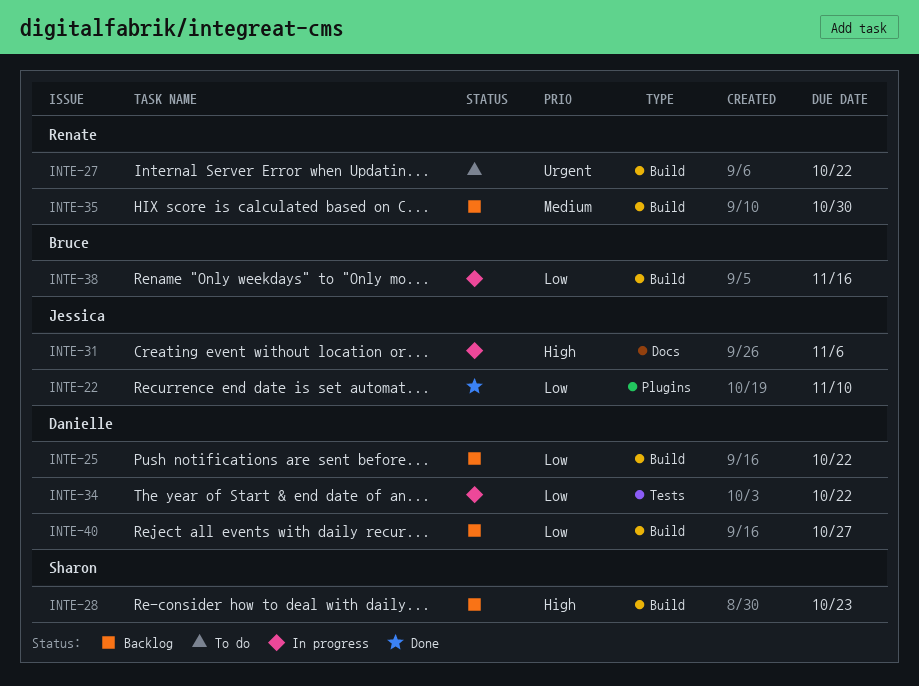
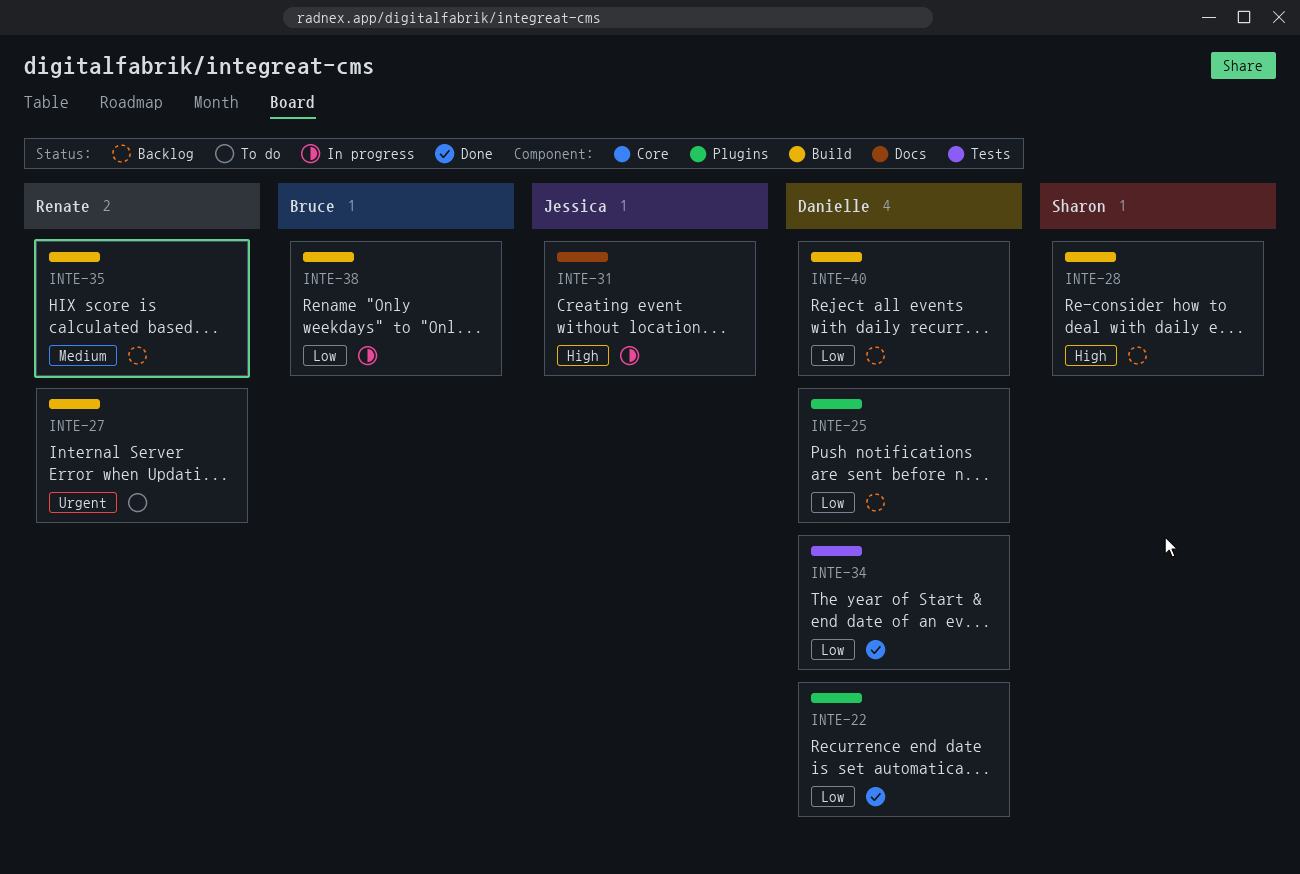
INTE-22, owner: Jessica -> Danielle
INTE-25, label: Build -> Plugins
INTE-34, status: In progress -> Done

